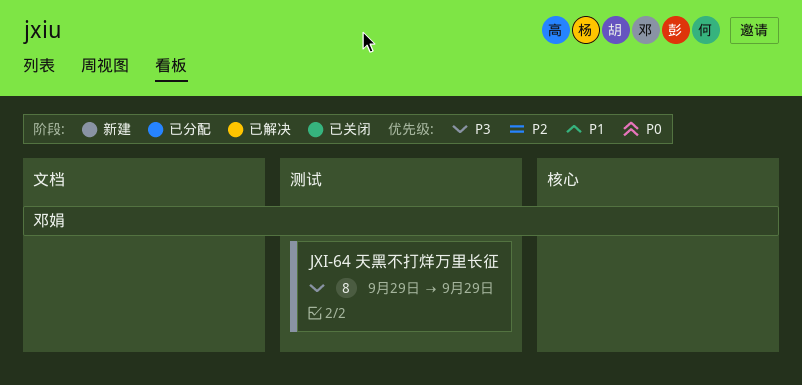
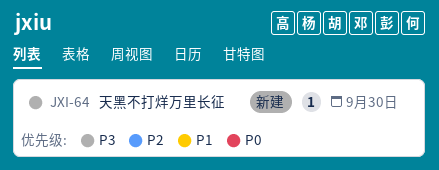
JXI-64, estimate: 8 -> 1
JXI-64, due: Sep 29 -> Sep 30

